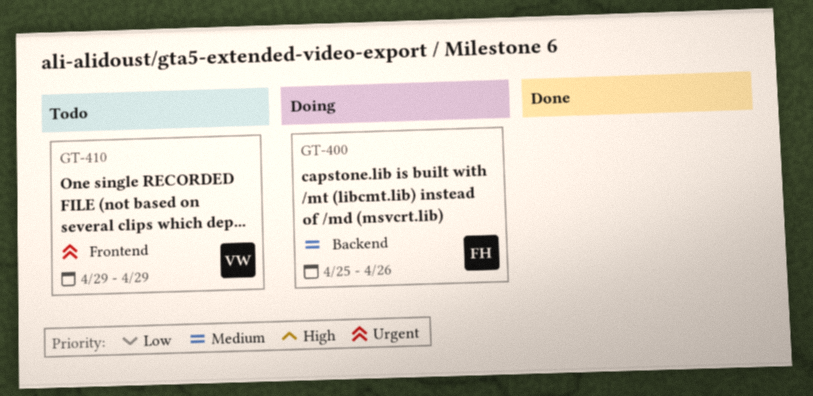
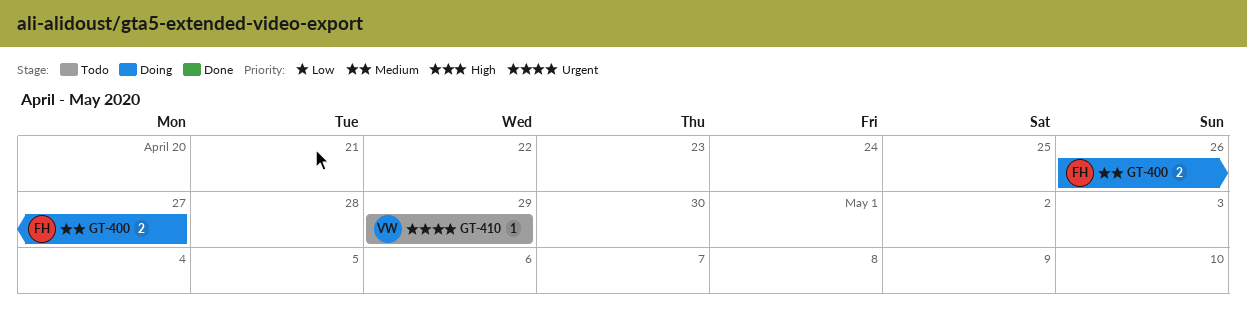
GT-400, start: Apr 25 -> Apr 26
GT-400, due: Apr 26 -> Apr 27

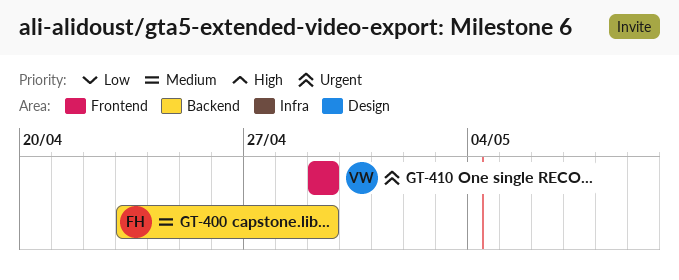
GT-400, start: Apr 26 -> Apr 23
GT-400, due: Apr 27 -> Apr 29

